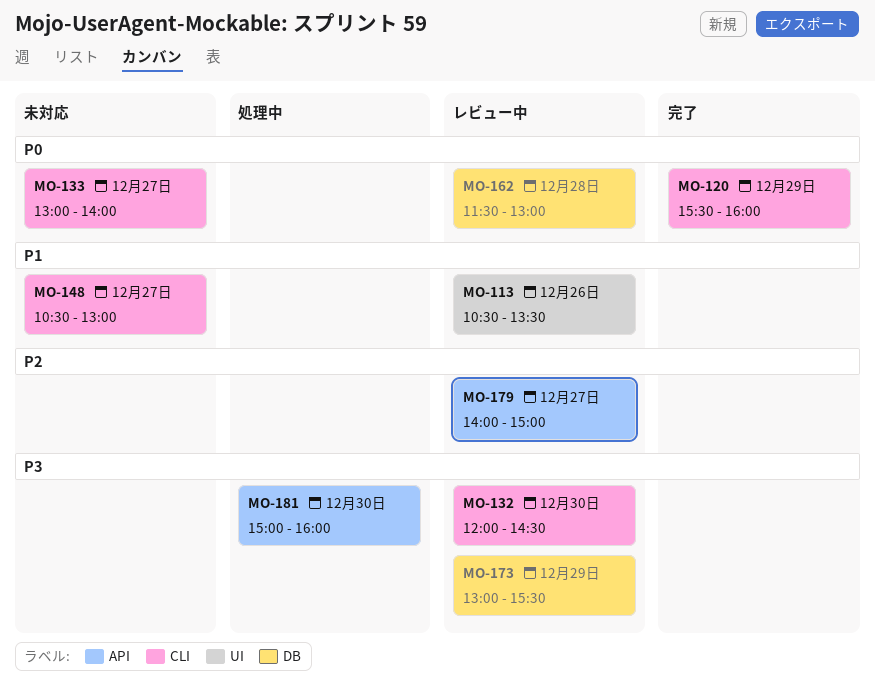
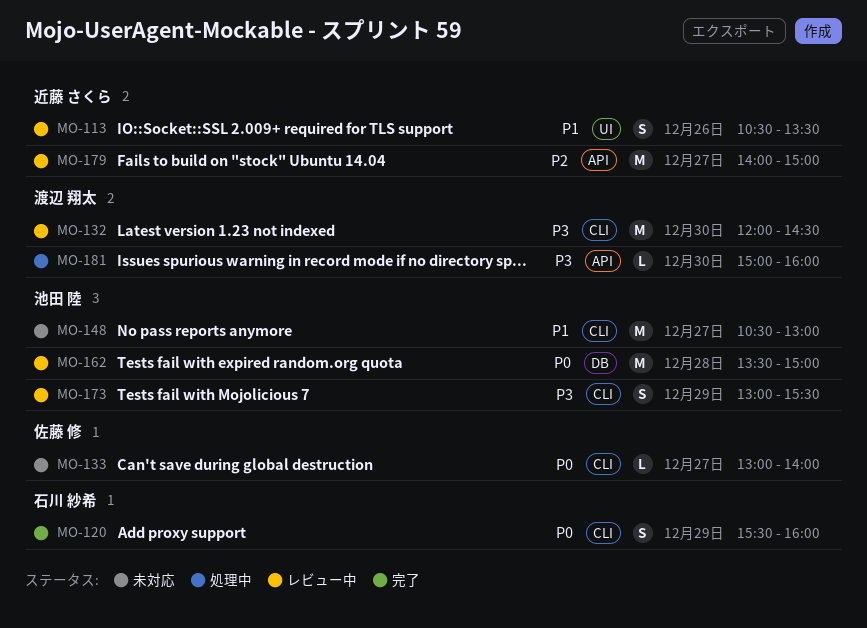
MO-162, begins: 11:30 -> 13:30
MO-162, ends: 13:00 -> 15:00
MO-173, label: DB -> CLI

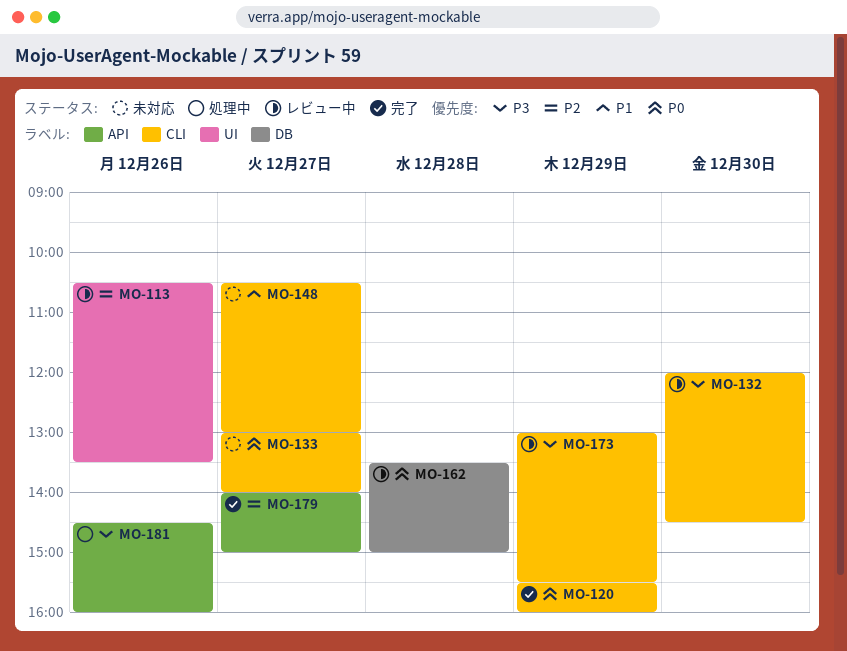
MO-113, priority: P1 -> P2
MO-179, status: レビュー中 -> 完了
MO-181, day: Dec 30 -> Dec 26
MO-181, begins: 15:00 -> 14:30

